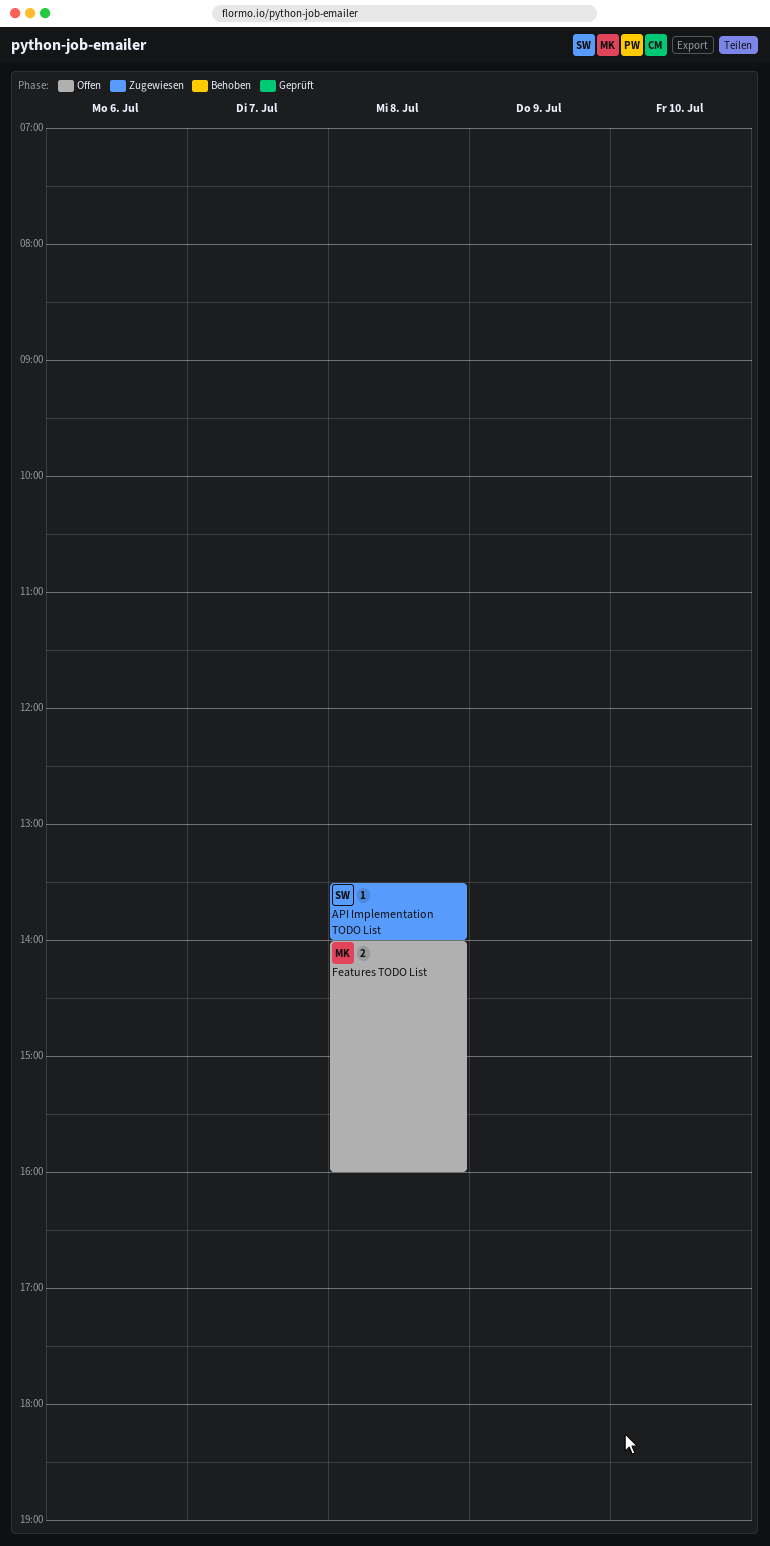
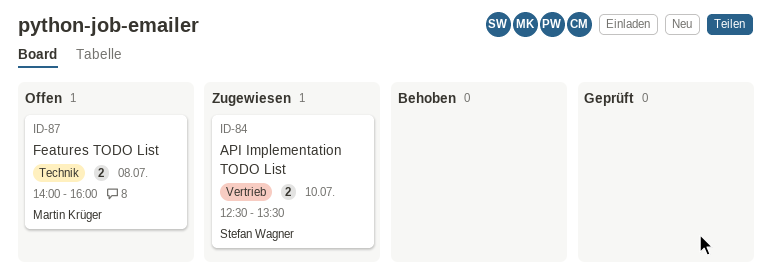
API Implementation TODO List, estimate: 1 -> 2
API Implementation TODO List, day: Jul 8 -> Jul 10
API Implementation TODO List, begins: 13:30 -> 12:30
API Implementation TODO List, ends: 14:00 -> 13:30

